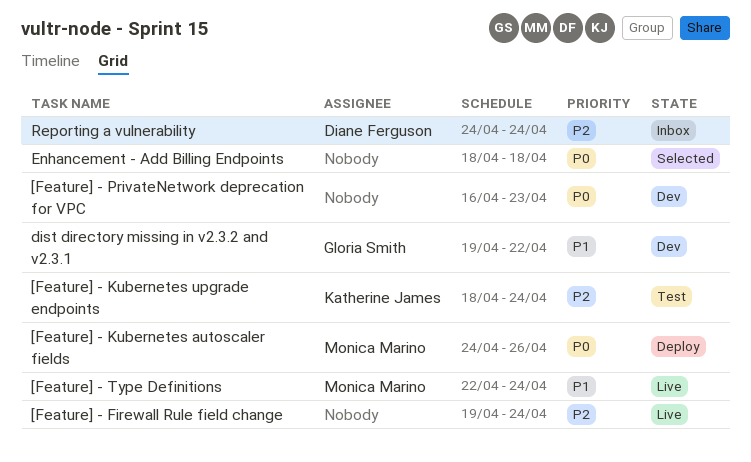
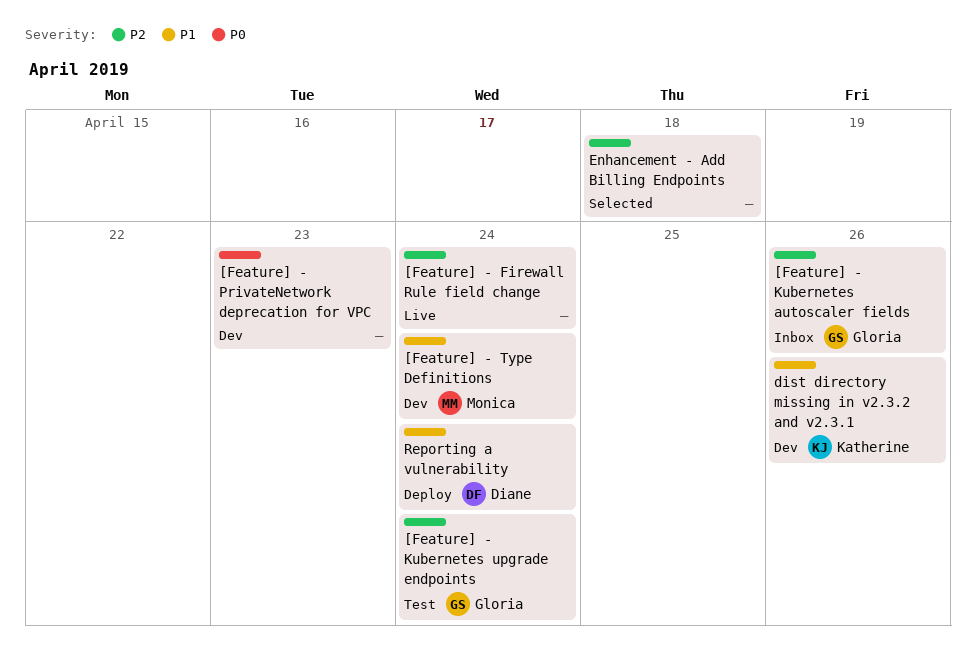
[Feature] - Kubernetes autoscaler fields, status: Deploy -> Inbox
[Feature] - Kubernetes autoscaler fields, owner: Monica Marino -> Gloria Smith
[Feature] - Kubernetes autoscaler fields, priority: P0 -> P2
[Feature] - Kubernetes upgrade endpoints, owner: Katherine James -> Gloria Smith
[Feature] - Type Definitions, status: Live -> Dev
dist directory missing in v2.3.2 and v2.3.1, owner: Gloria Smith -> Katherine James
dist directory missing in v2.3.2 and v2.3.1, due: Apr 22 -> Apr 26
Enhancement - Add Billing Endpoints, priority: P0 -> P2
Reporting a vulnerability, status: Inbox -> Deploy
Reporting a vulnerability, priority: P2 -> P1

